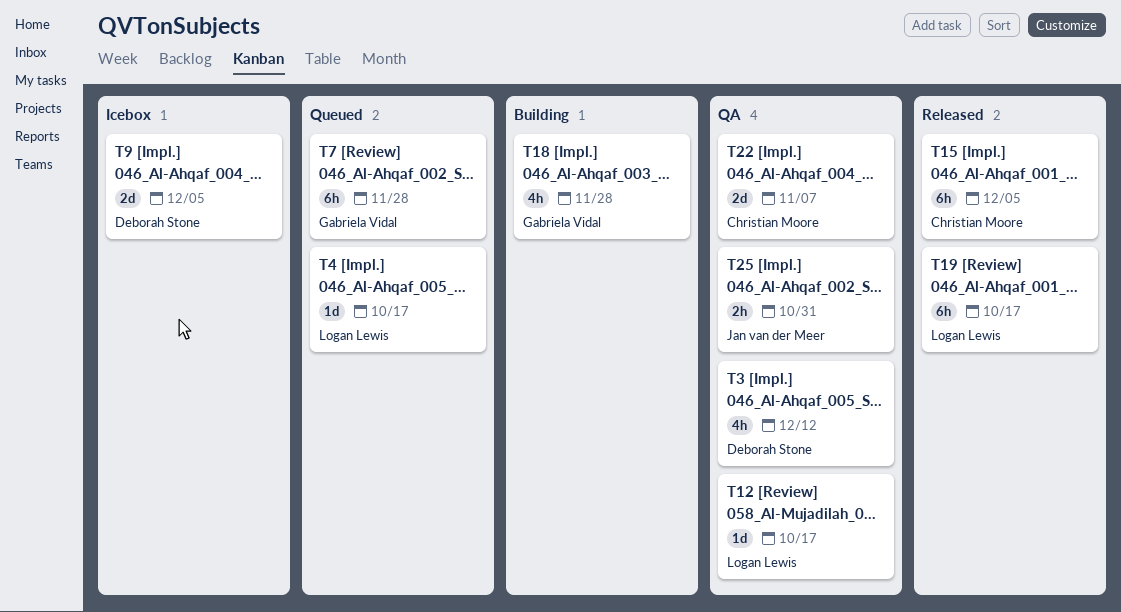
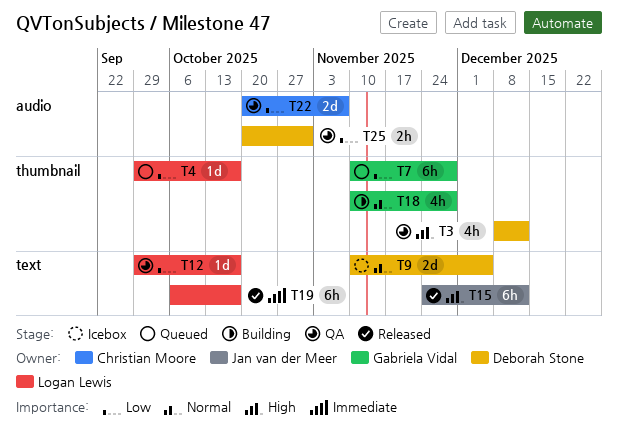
T15, owner: Christian Moore -> Jan van der Meer
T15, due: Dec 5 -> Dec 12
T25, owner: Jan van der Meer -> Deborah Stone

